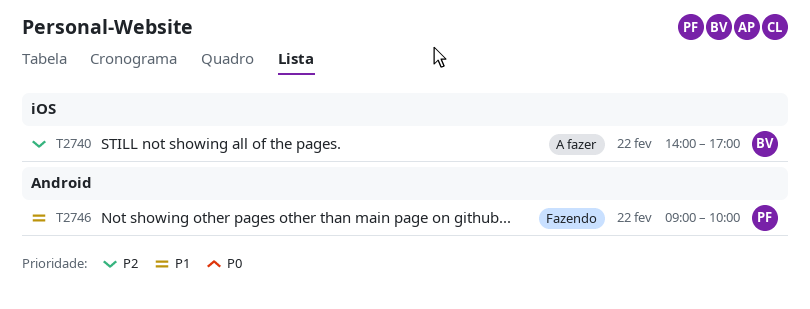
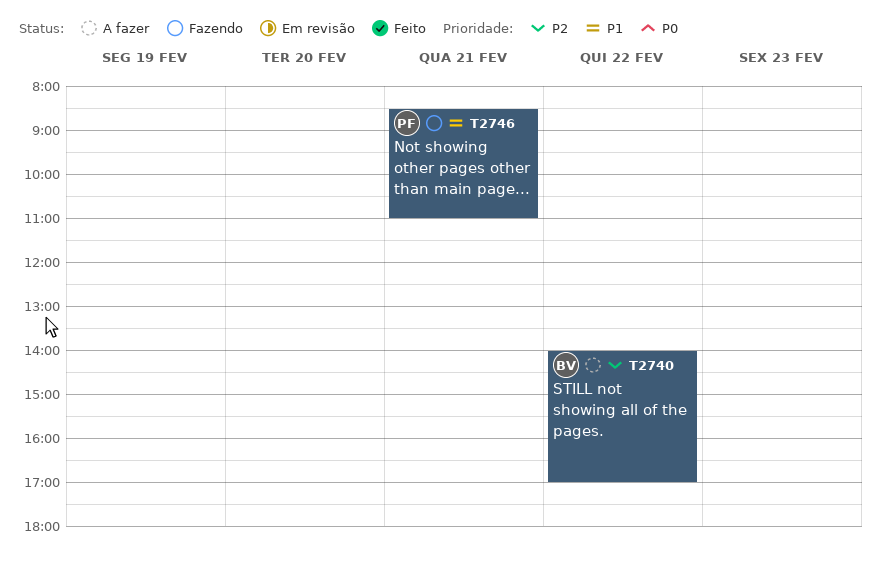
T2746, day: Feb 22 -> Feb 21
T2746, begins: 09:00 -> 08:30
T2746, ends: 10:00 -> 11:00

